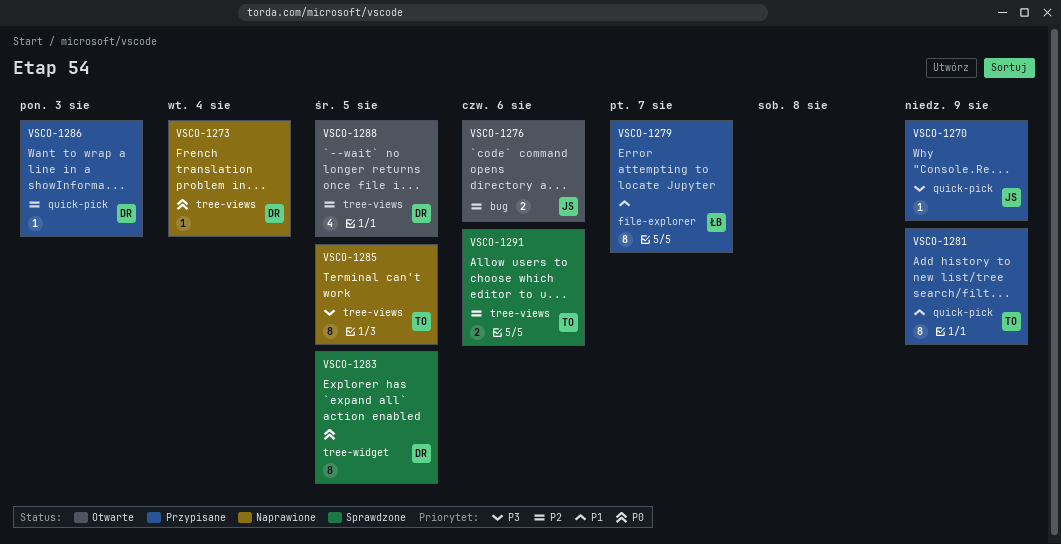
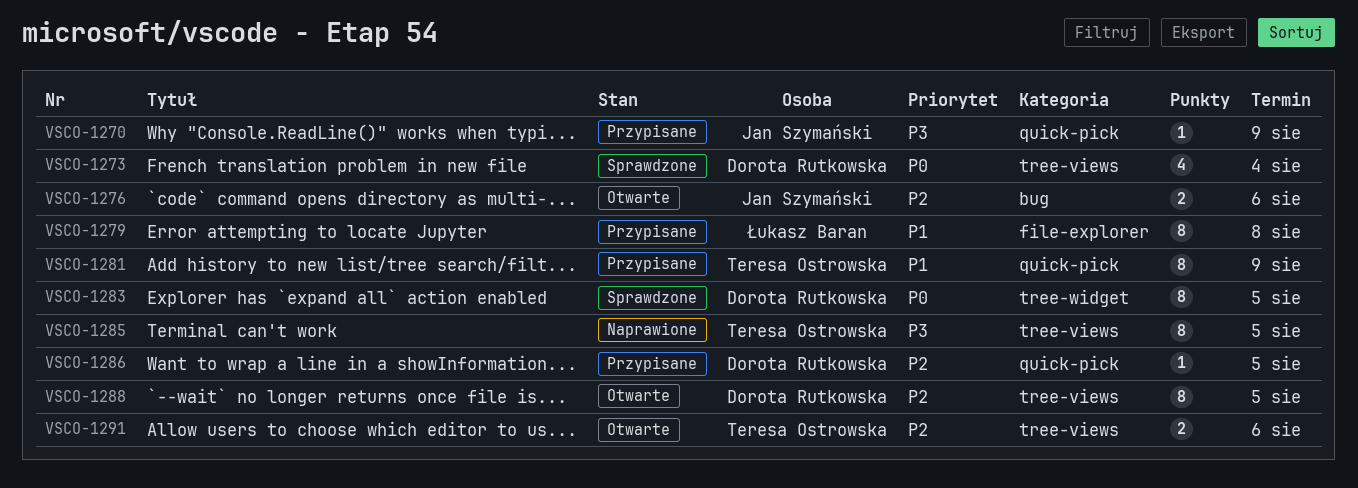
VSCO-1273, status: Naprawione -> Sprawdzone
VSCO-1273, estimate: 1 -> 4
VSCO-1279, due: Aug 7 -> Aug 8
VSCO-1286, due: Aug 3 -> Aug 5
VSCO-1288, estimate: 4 -> 8
VSCO-1291, status: Sprawdzone -> Otwarte

